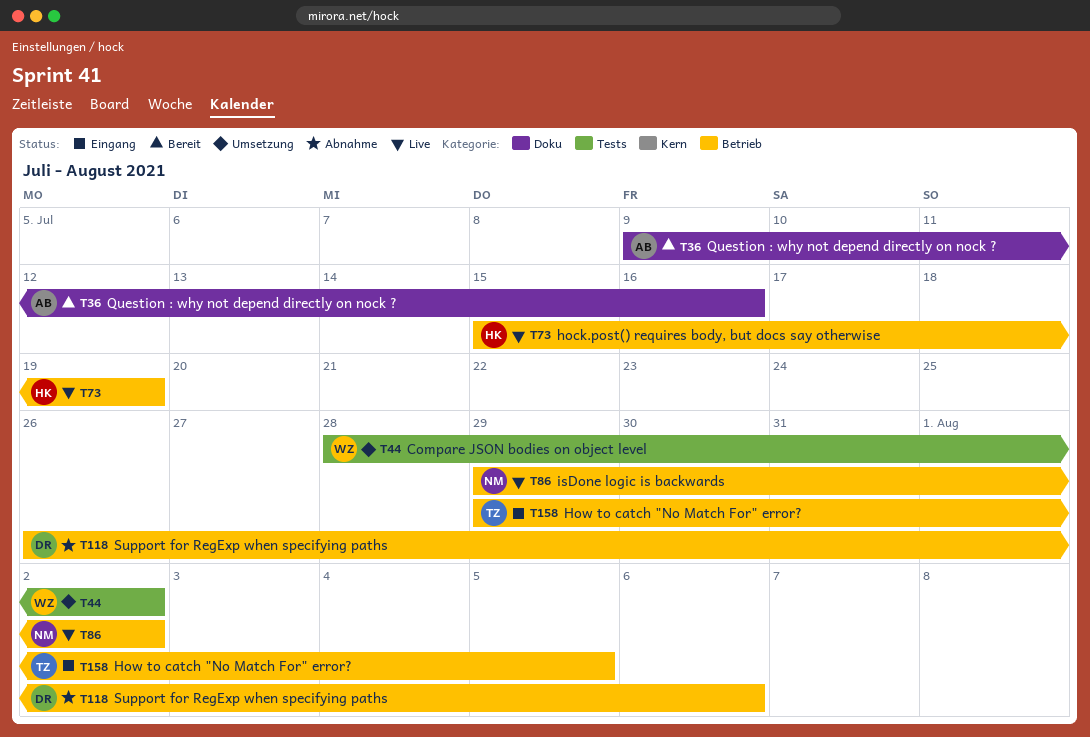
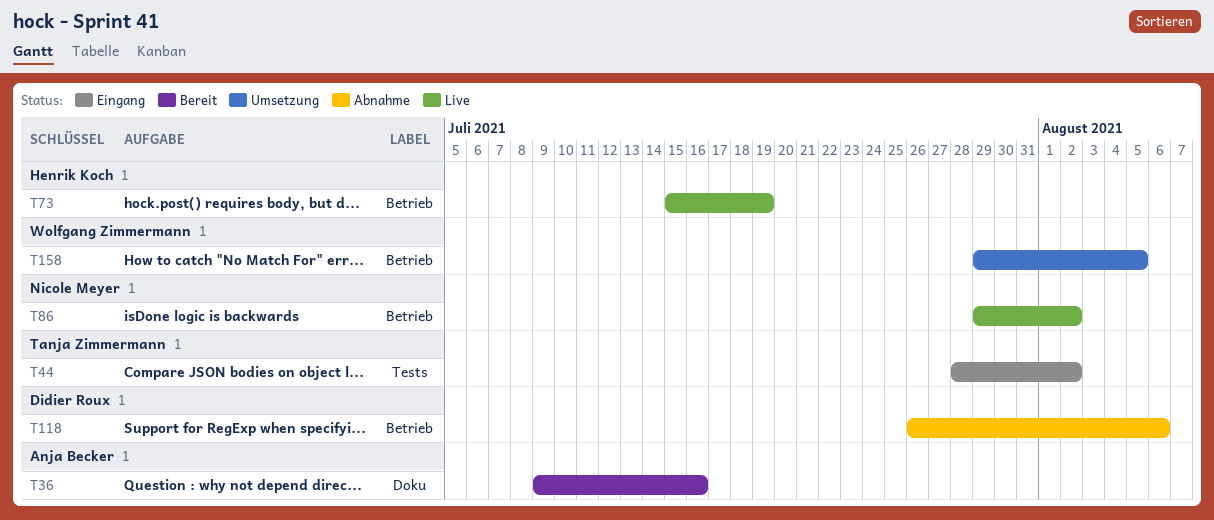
T44, status: Umsetzung -> Eingang
T44, owner: Wolfgang Zimmermann -> Tanja Zimmermann
T158, status: Eingang -> Umsetzung
T158, owner: Tanja Zimmermann -> Wolfgang Zimmermann

